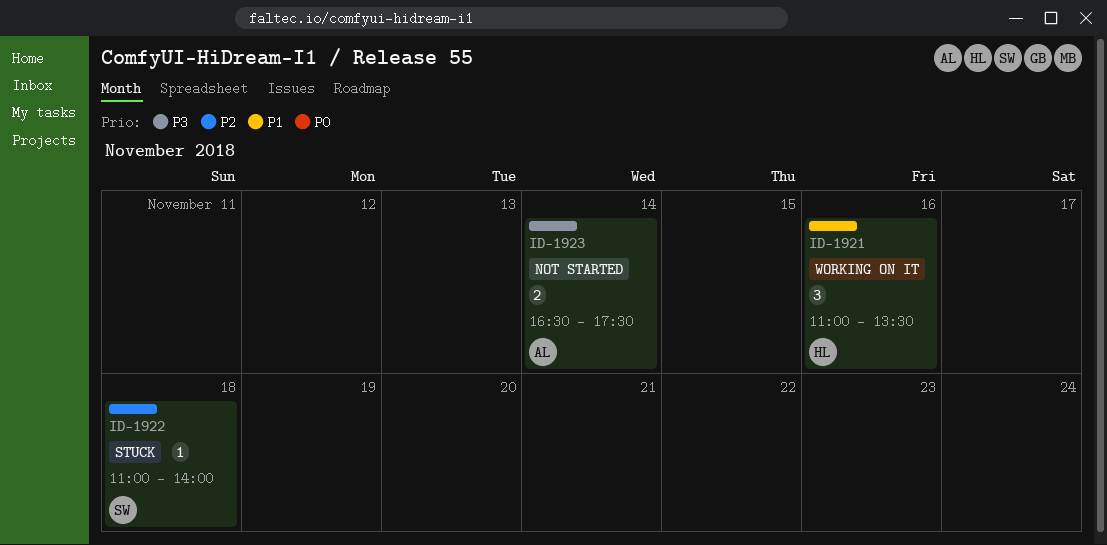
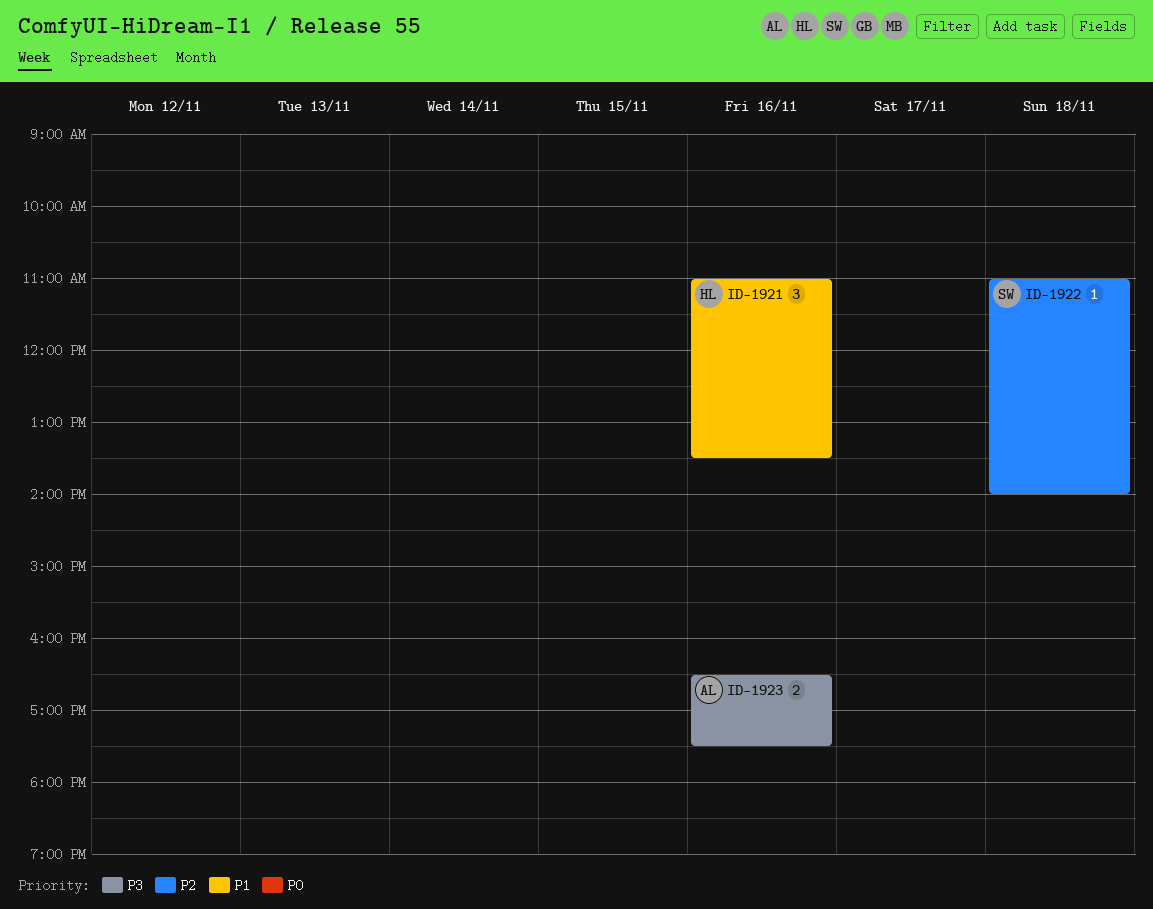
ID-1923, day: Nov 14 -> Nov 16

